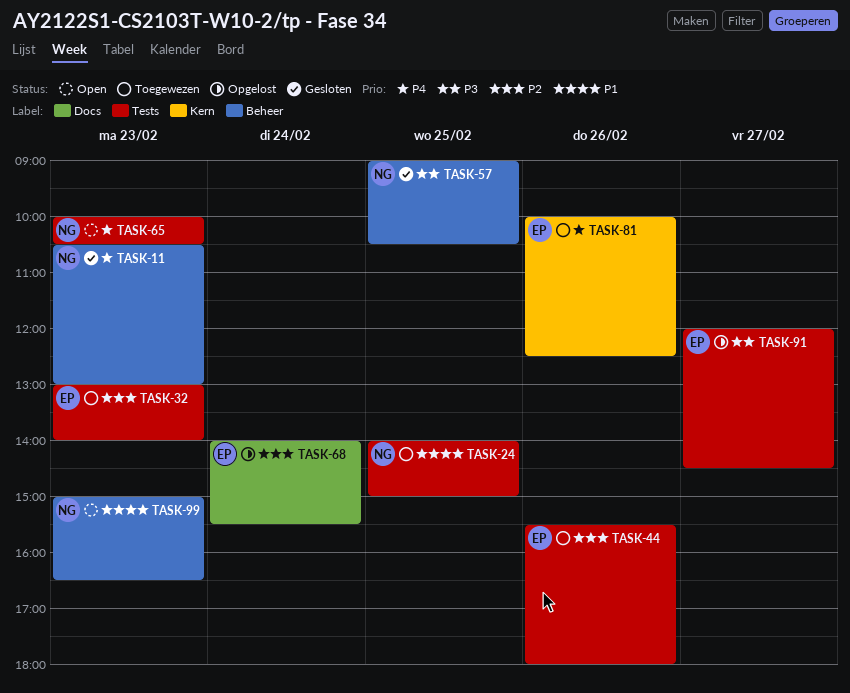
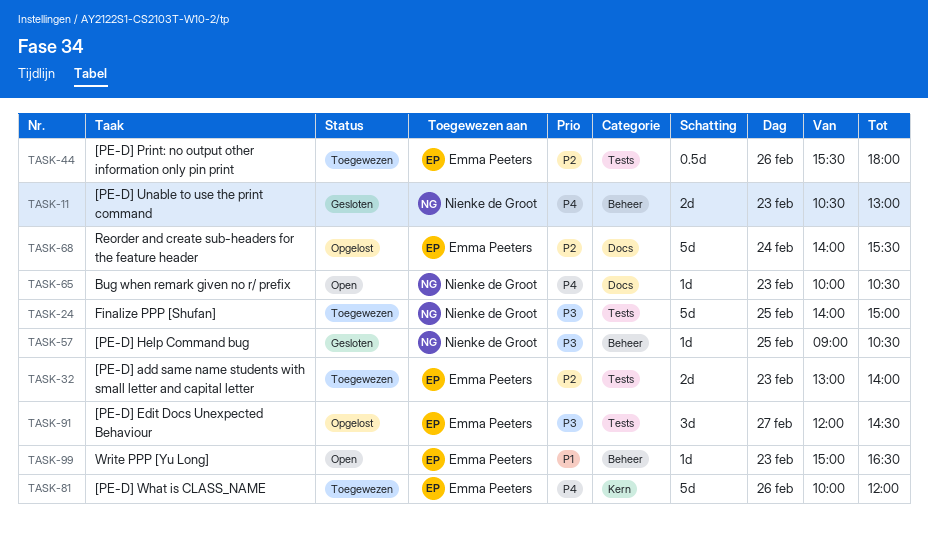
TASK-24, priority: P1 -> P3
TASK-65, label: Tests -> Docs
TASK-81, ends: 12:30 -> 12:00
TASK-99, owner: Nienke de Groot -> Emma Peeters

